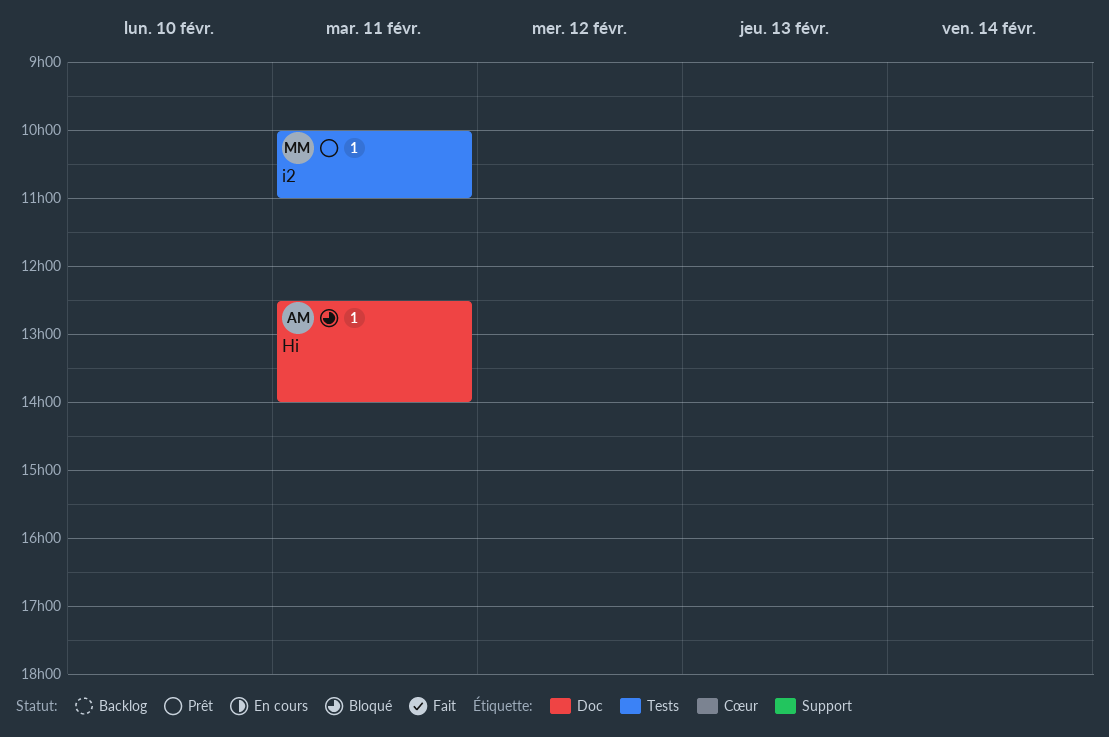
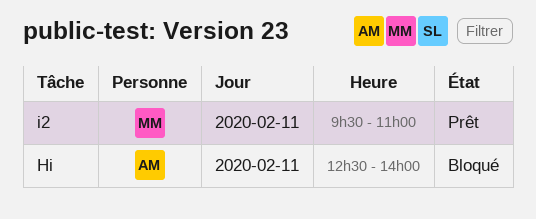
i2, begins: 10:00 -> 09:30

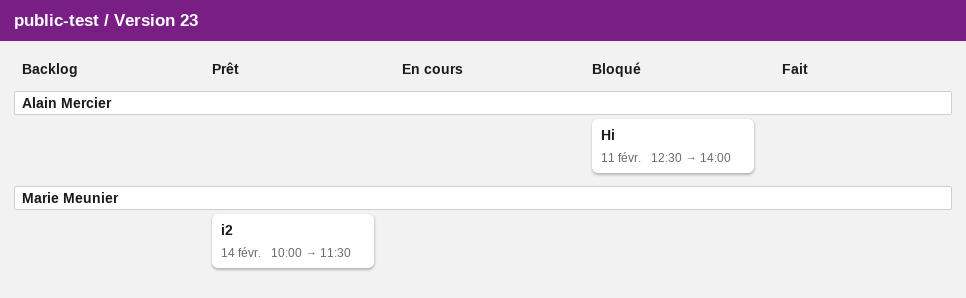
i2, day: Feb 11 -> Feb 14
i2, begins: 09:30 -> 10:00
i2, ends: 11:00 -> 11:30

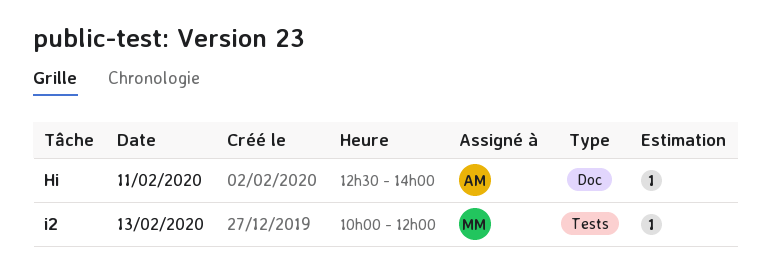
i2, day: Feb 14 -> Feb 13
i2, ends: 11:30 -> 12:00

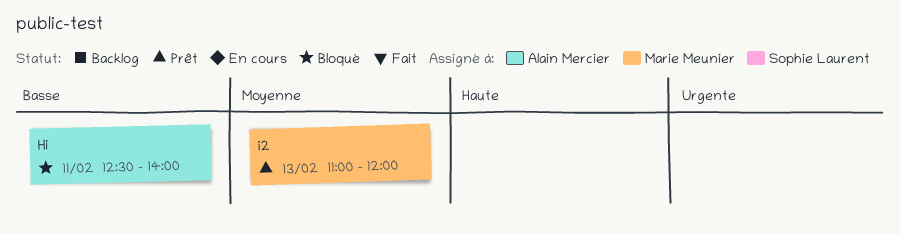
i2, begins: 10:00 -> 11:00

